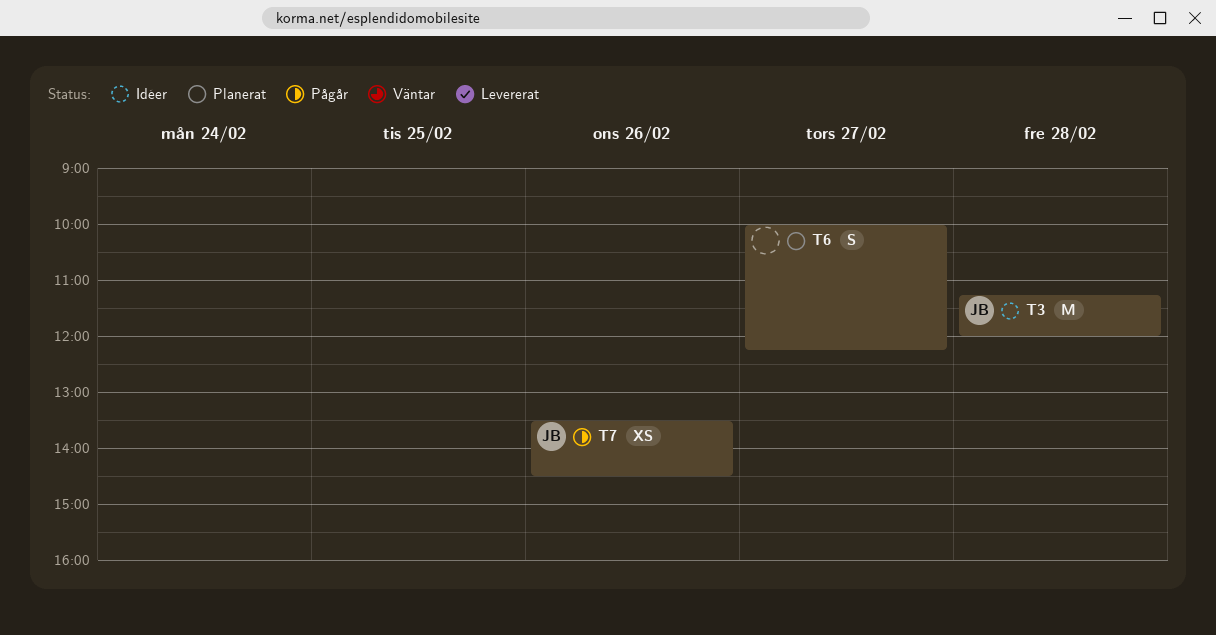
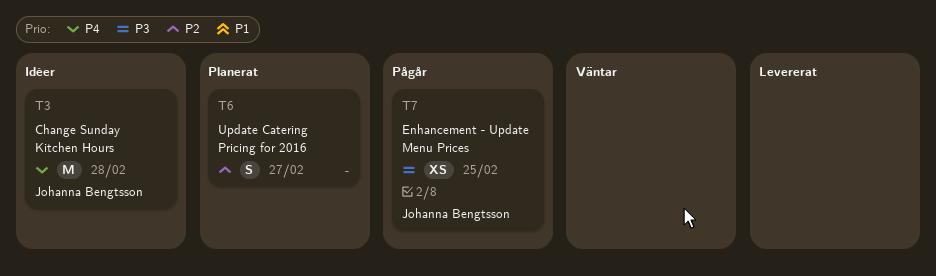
T7, day: Feb 26 -> Feb 25

